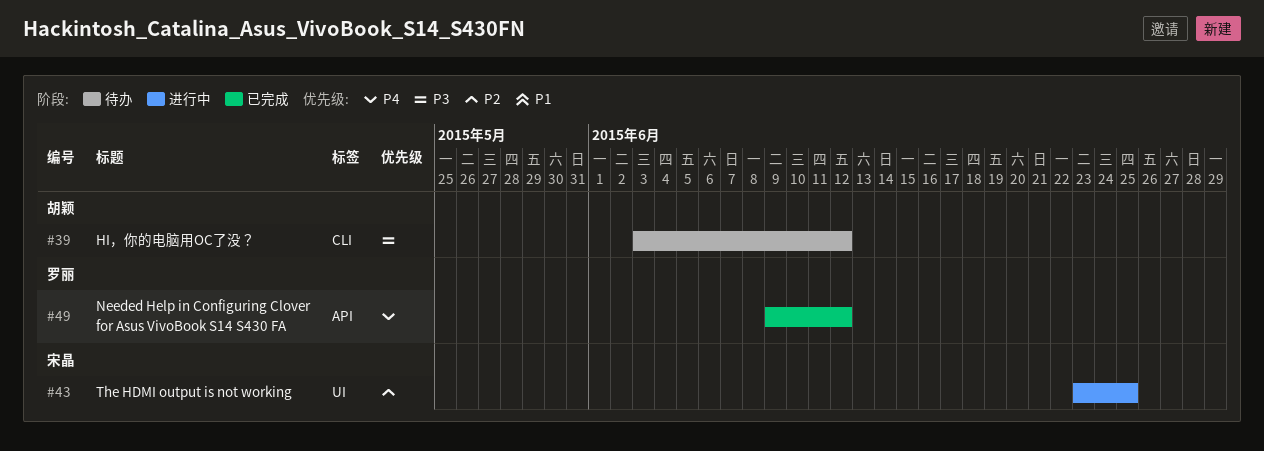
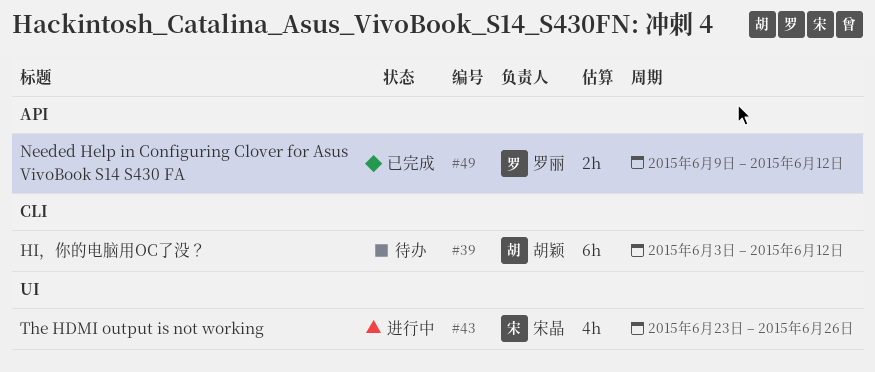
#43, due: Jun 25 -> Jun 26

